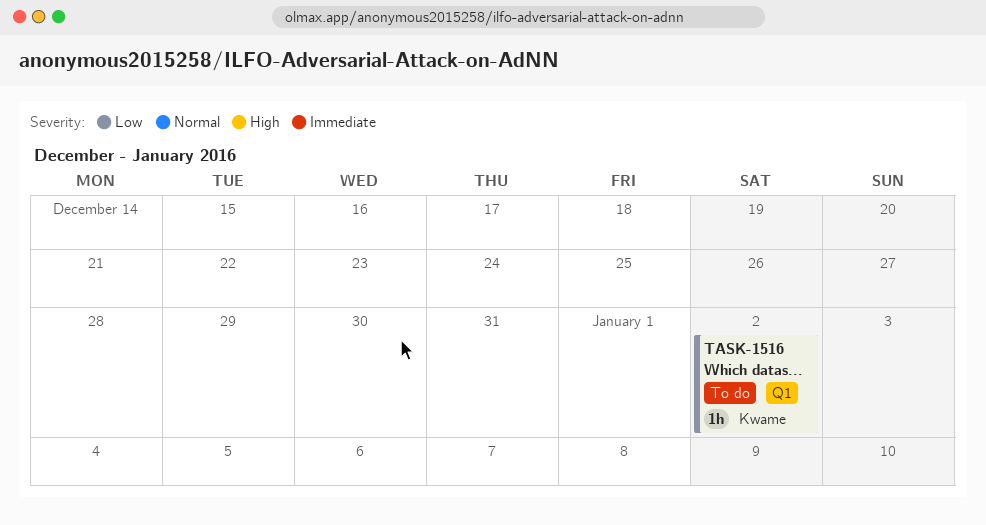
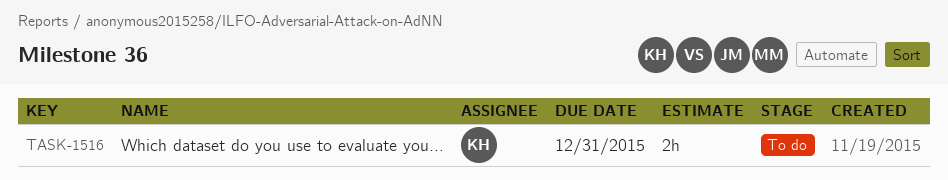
TASK-1516, estimate: 1h -> 2h
TASK-1516, due: Jan 2 -> Dec 31

